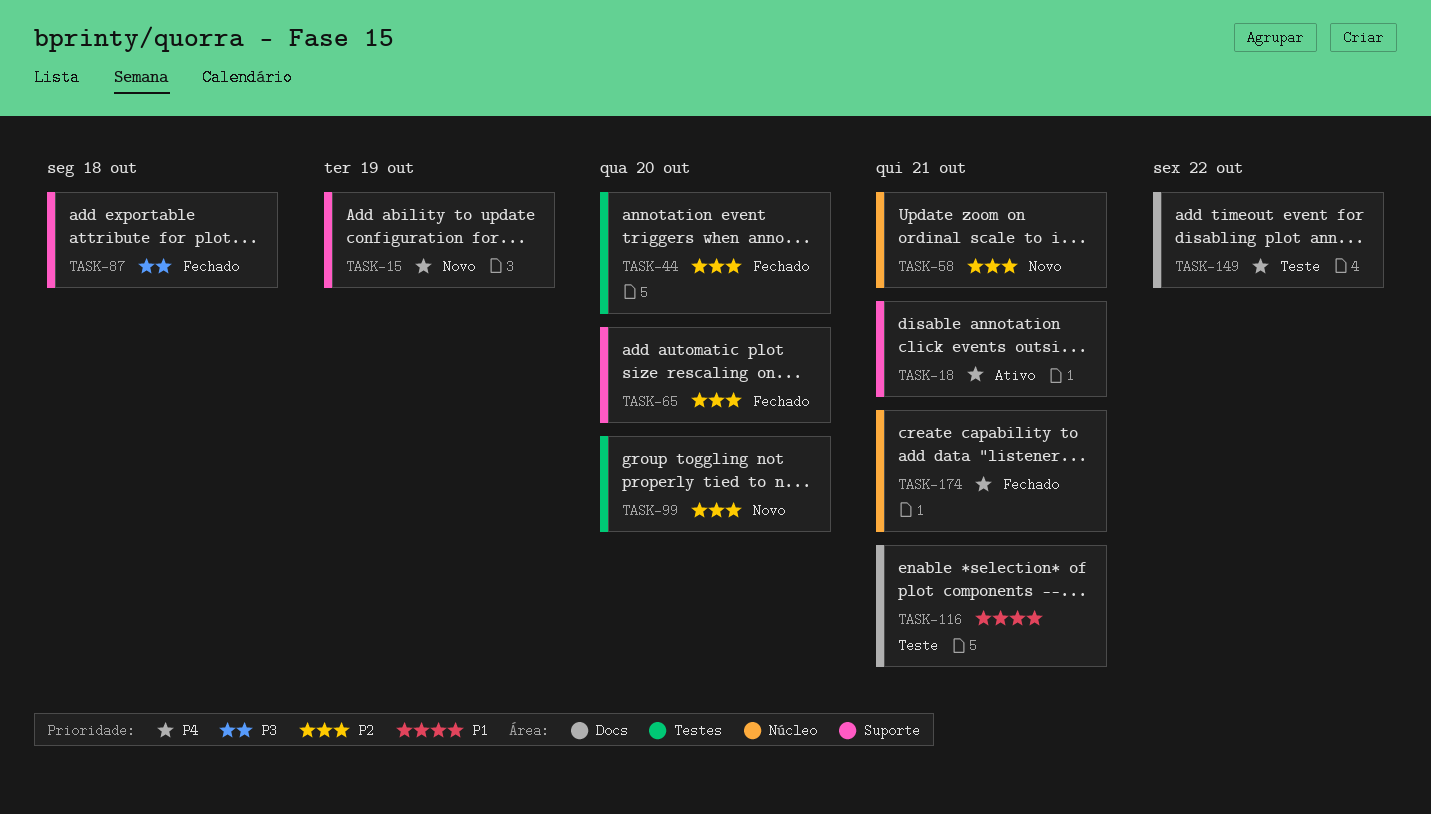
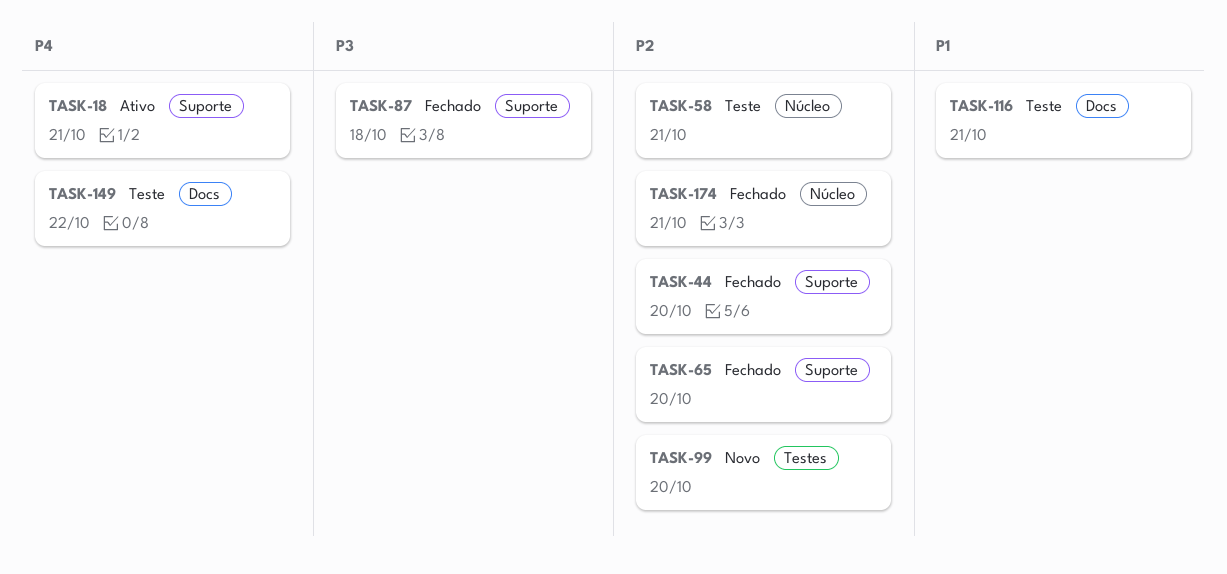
TASK-15: present -> none
TASK-44, label: Testes -> Suporte
TASK-58, status: Novo -> Teste
TASK-174, priority: P4 -> P2

